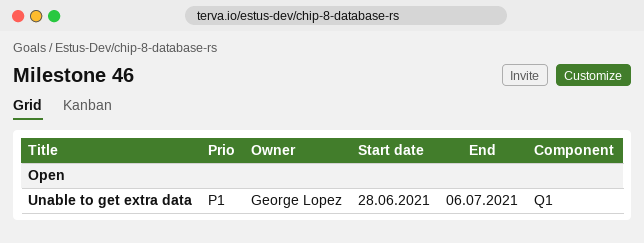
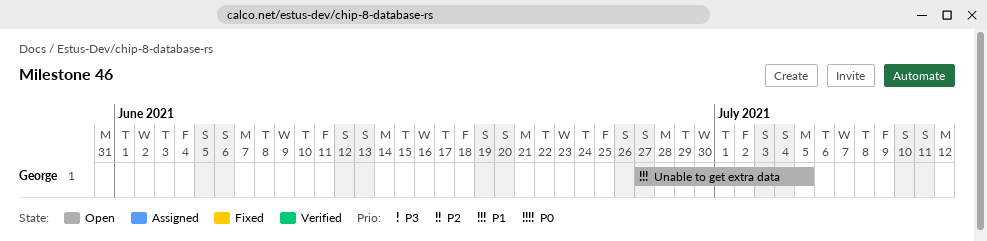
Unable to get extra data, start: Jun 28 -> Jun 27
Unable to get extra data, due: Jul 6 -> Jul 5

